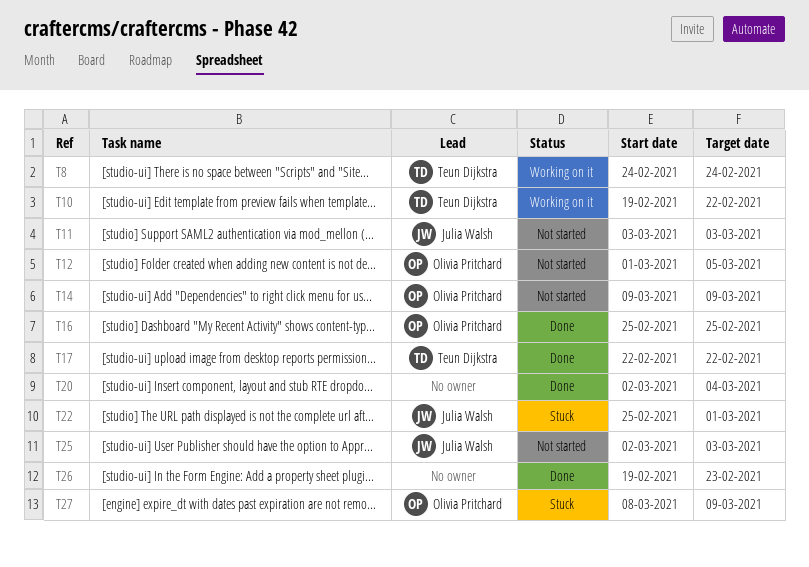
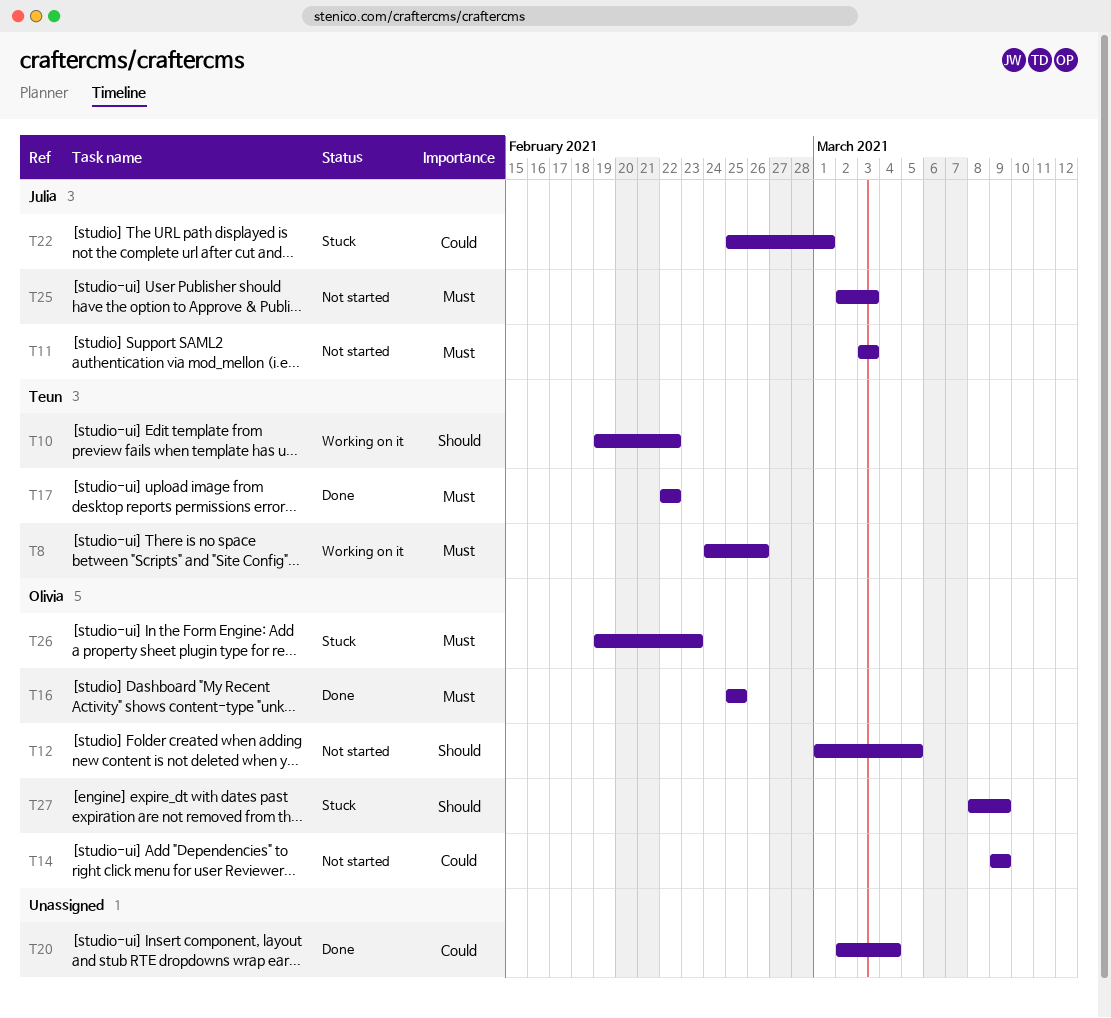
T8, due: Feb 24 -> Feb 26
T26, status: Done -> Stuck
T26, owner: none -> Olivia Pritchard

